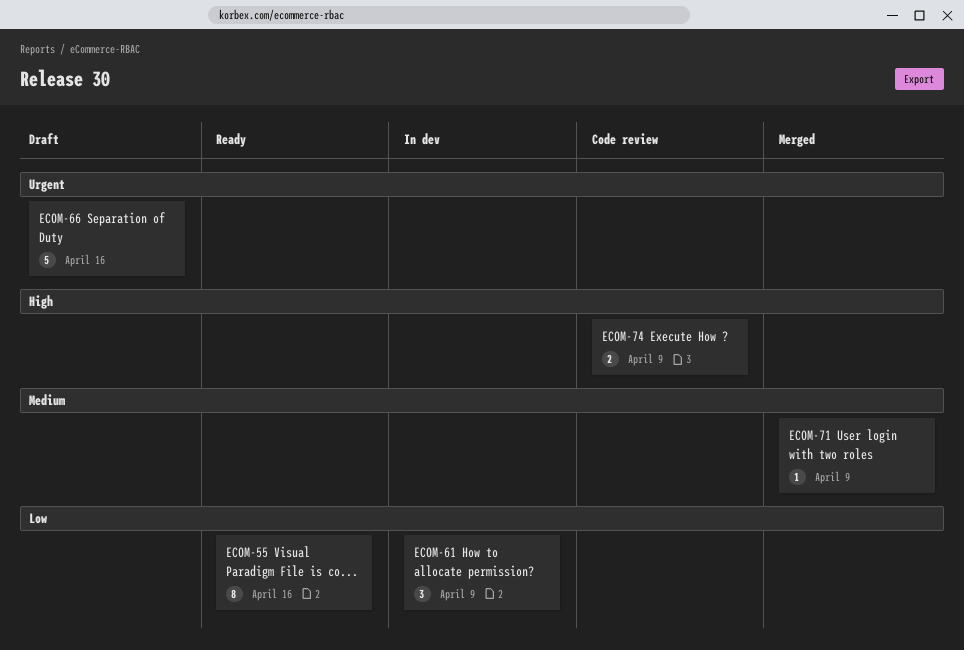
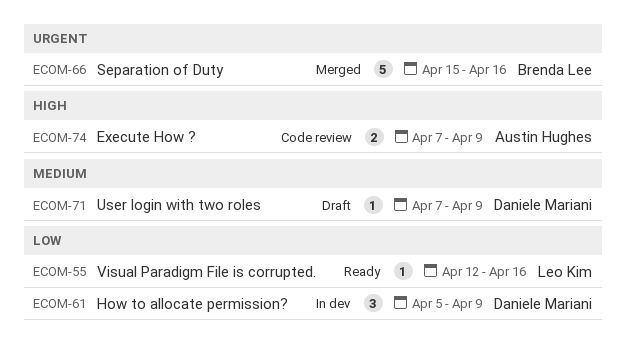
ECOM-55, estimate: 8 -> 1
ECOM-66, status: Draft -> Merged
ECOM-71, status: Merged -> Draft

